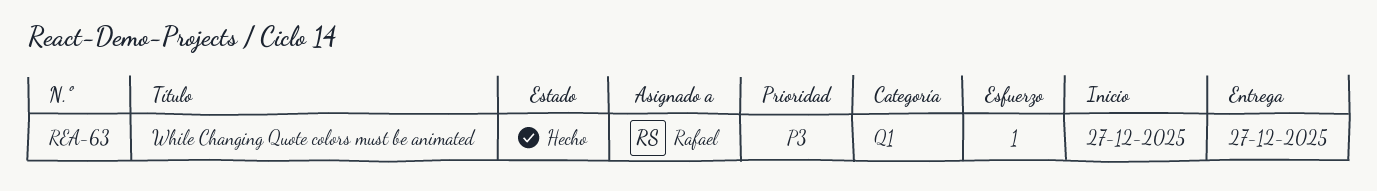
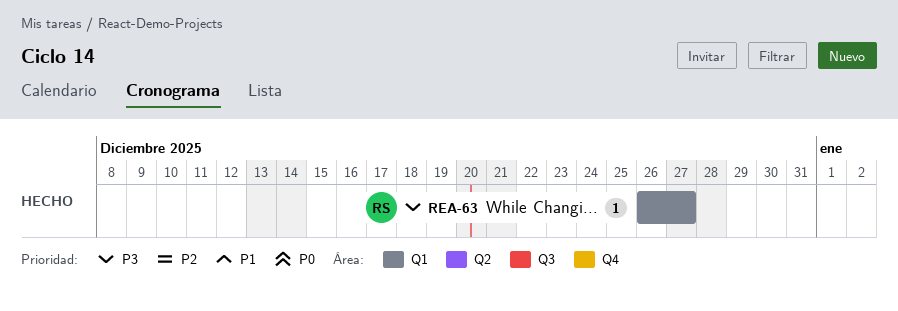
REA-63, start: Dec 27 -> Dec 26

